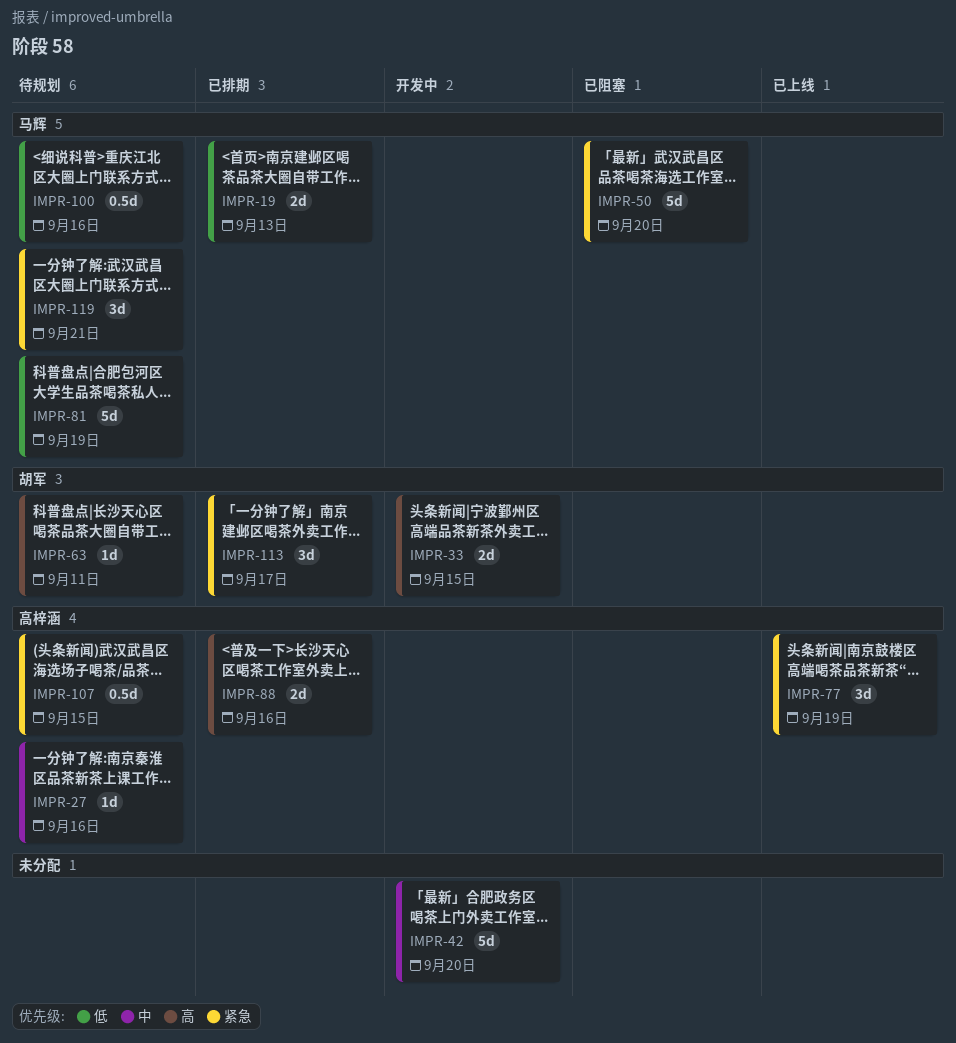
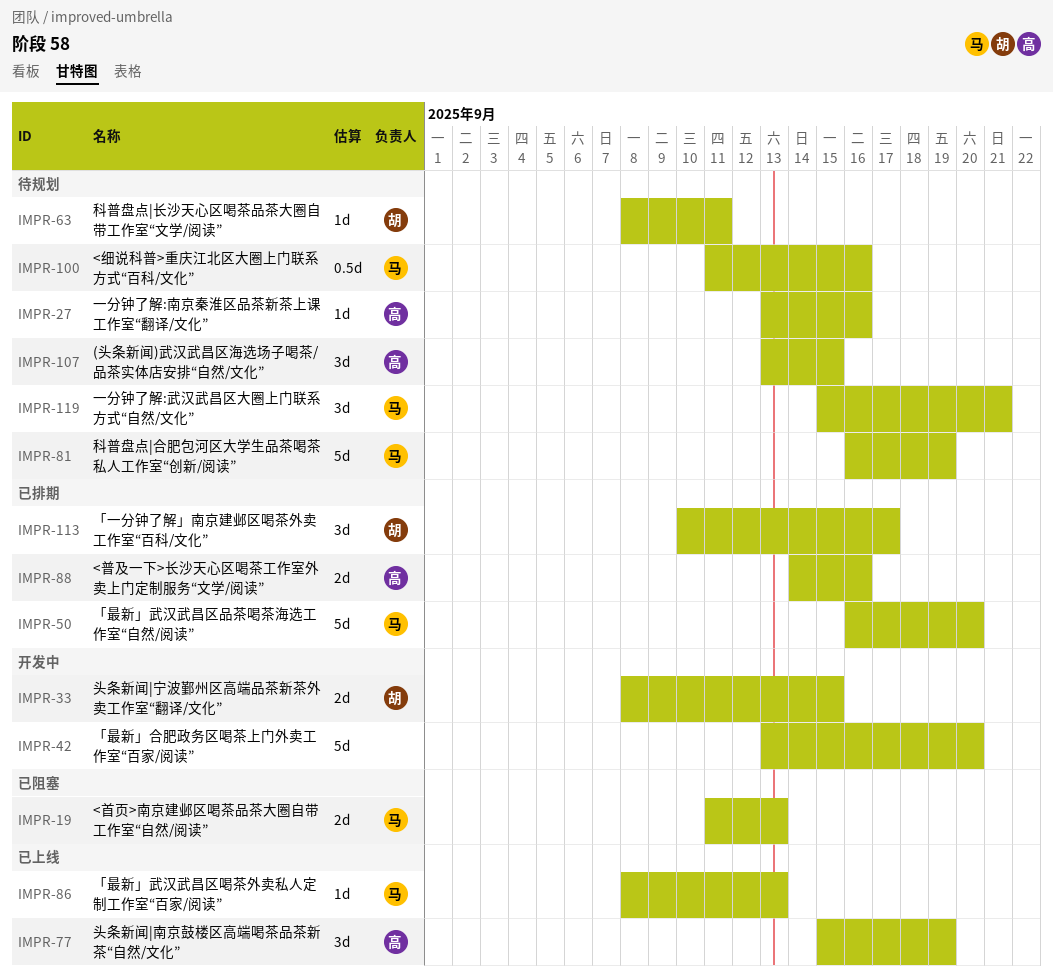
IMPR-19, status: 已排期 -> 已阻塞
IMPR-50, status: 已阻塞 -> 已排期
IMPR-86: none -> present
IMPR-107, estimate: 0.5d -> 3d

